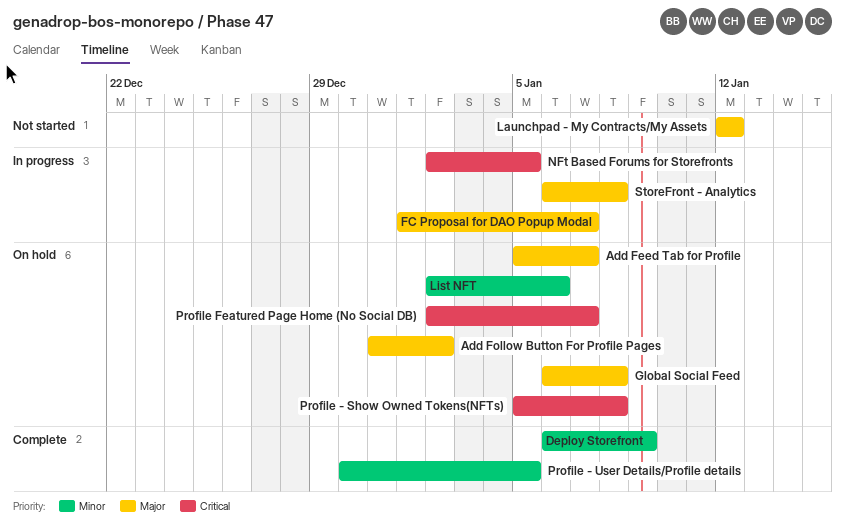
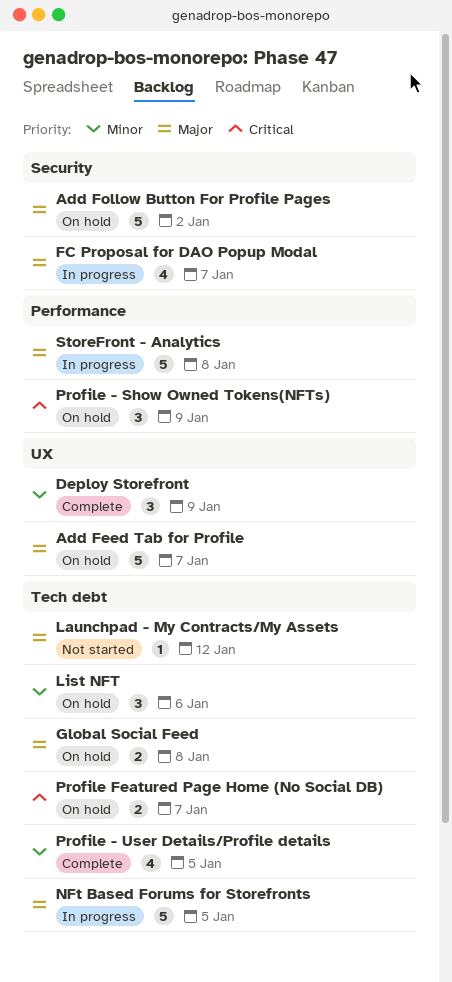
NFt Based Forums for Storefronts, priority: Critical -> Major
Profile - Show Owned Tokens(NFTs), due: Jan 8 -> Jan 9

